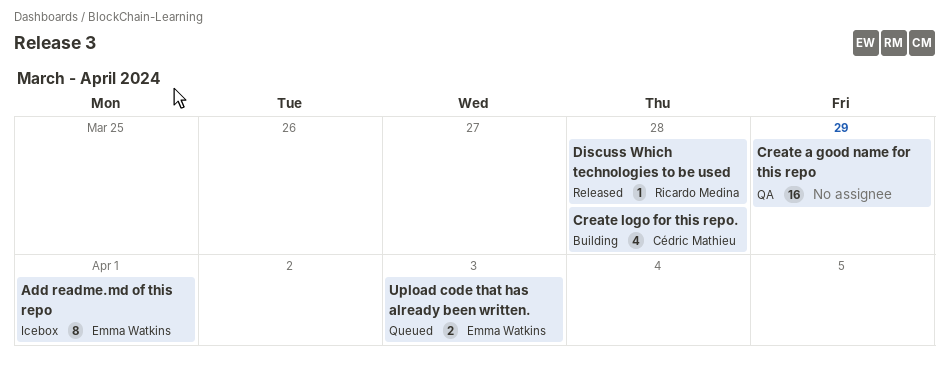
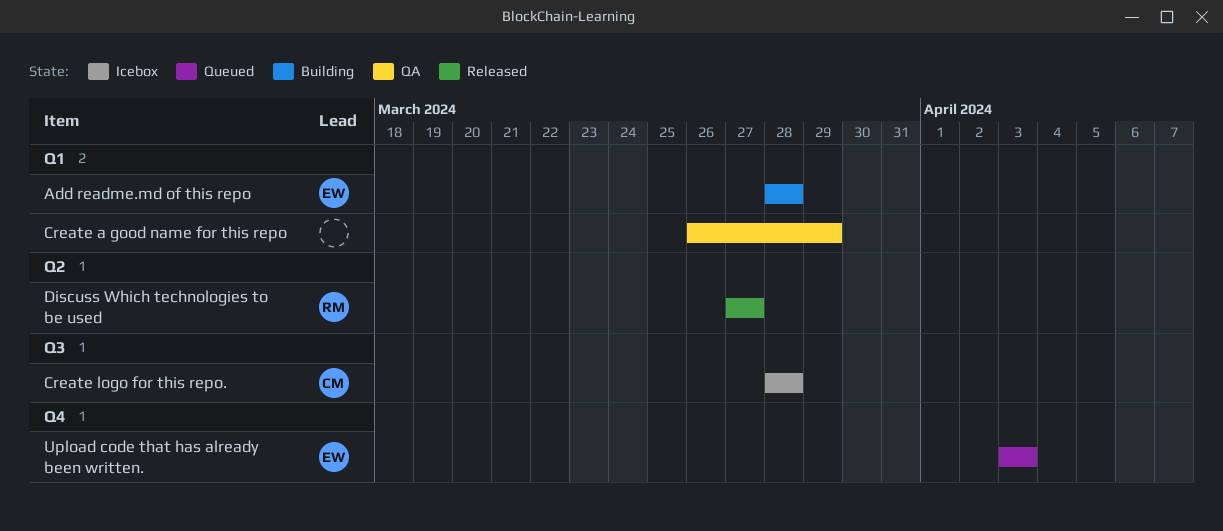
Add readme.md of this repo, status: Icebox -> Building
Add readme.md of this repo, due: Apr 1 -> Mar 28
Create logo for this repo., status: Building -> Icebox
Discuss Which technologies to be used, due: Mar 28 -> Mar 27

